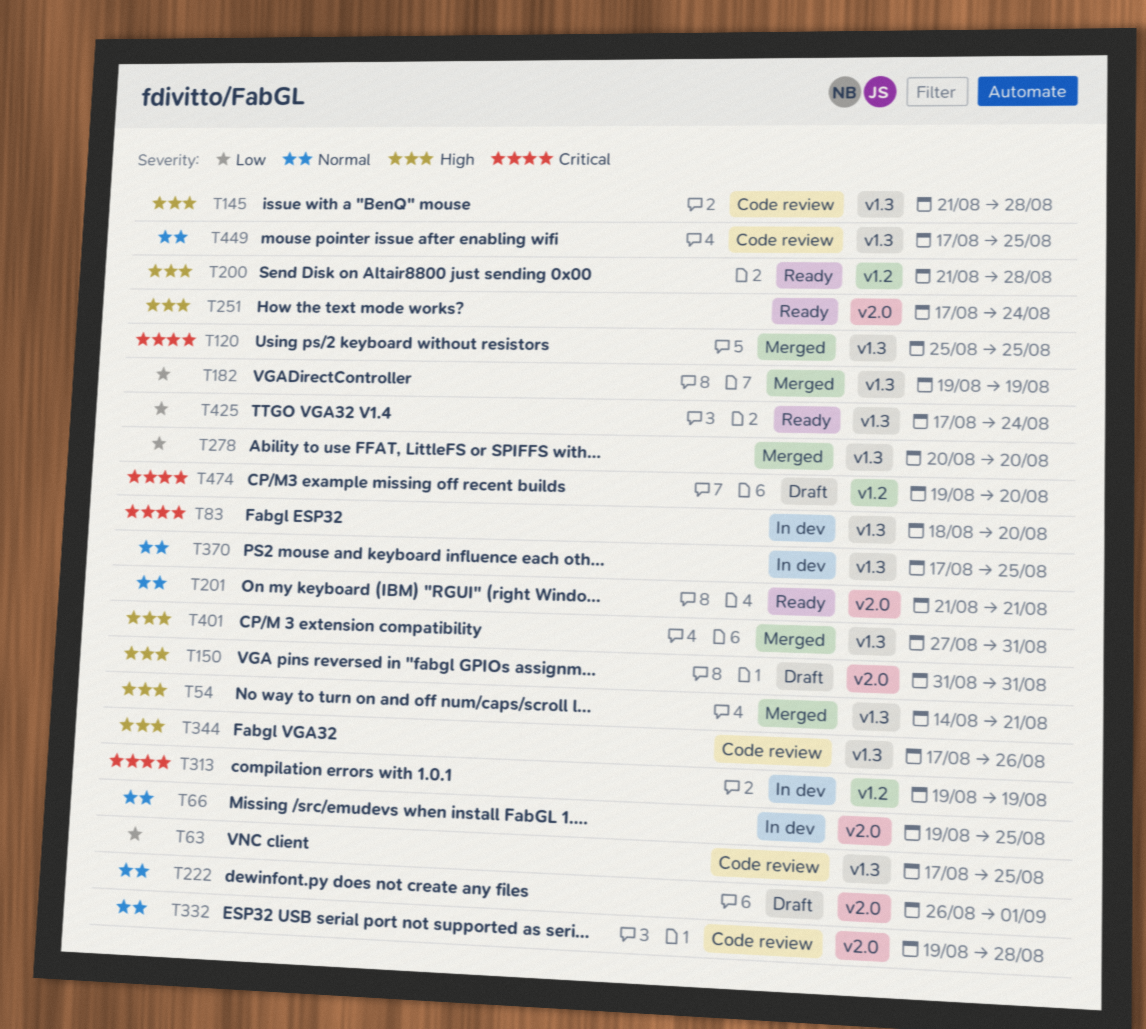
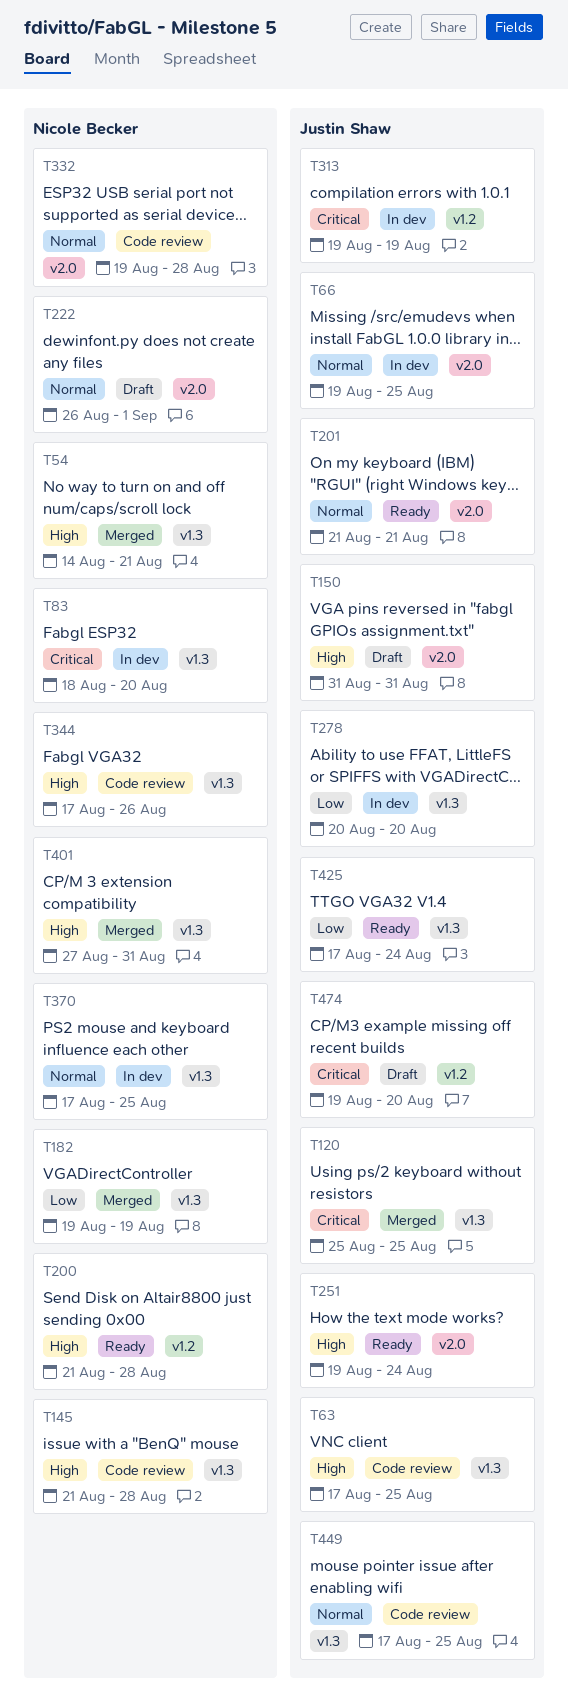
T63, priority: Low -> High
T251, start: Aug 17 -> Aug 19
T278, status: Merged -> In dev

